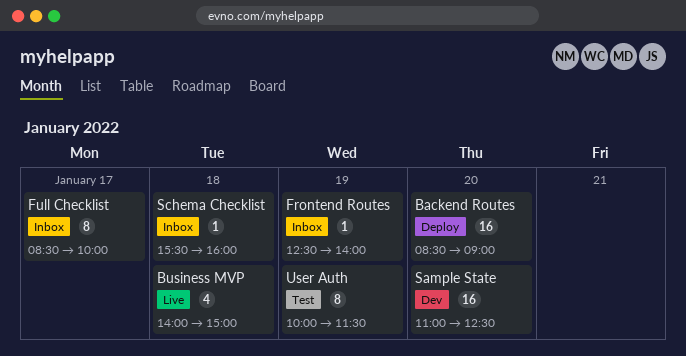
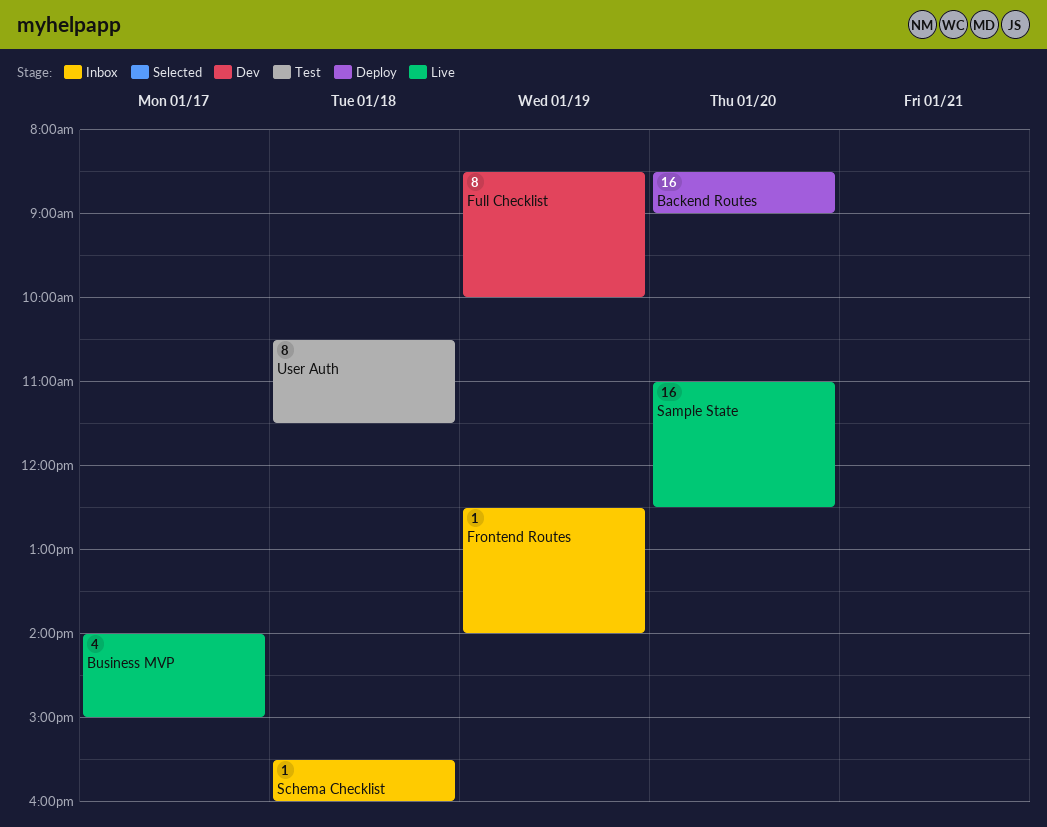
Business MVP, day: Jan 18 -> Jan 17
Full Checklist, status: Inbox -> Dev
Full Checklist, day: Jan 17 -> Jan 19
Sample State, status: Dev -> Live
User Auth, day: Jan 19 -> Jan 18
User Auth, begins: 10:00 -> 10:30

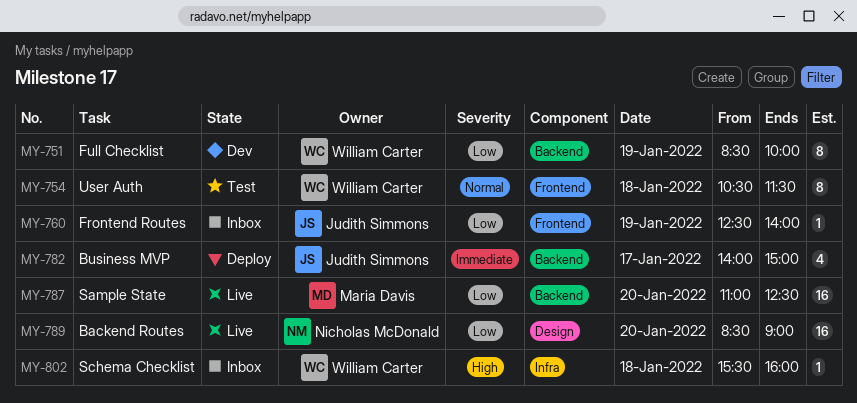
Backend Routes, status: Deploy -> Live
Business MVP, status: Live -> Deploy

